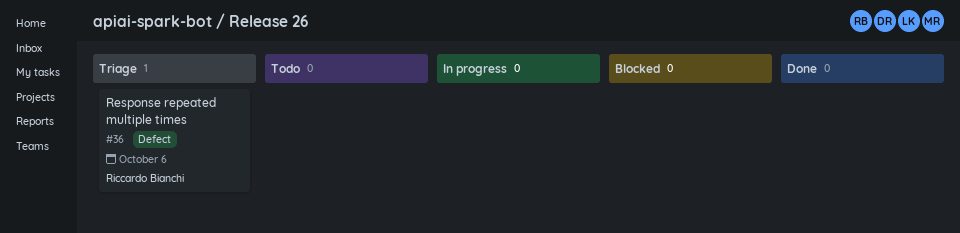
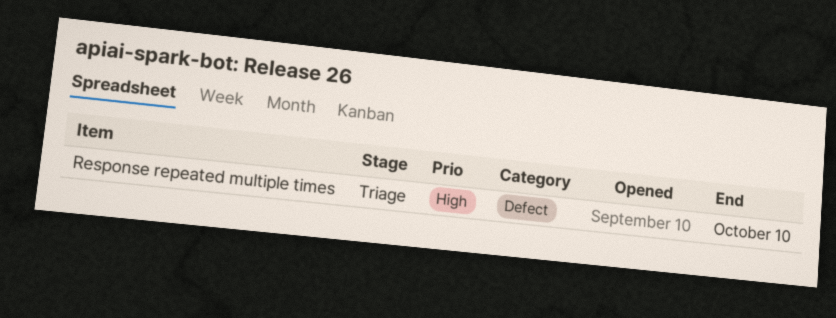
Response repeated multiple times, due: Oct 6 -> Oct 10

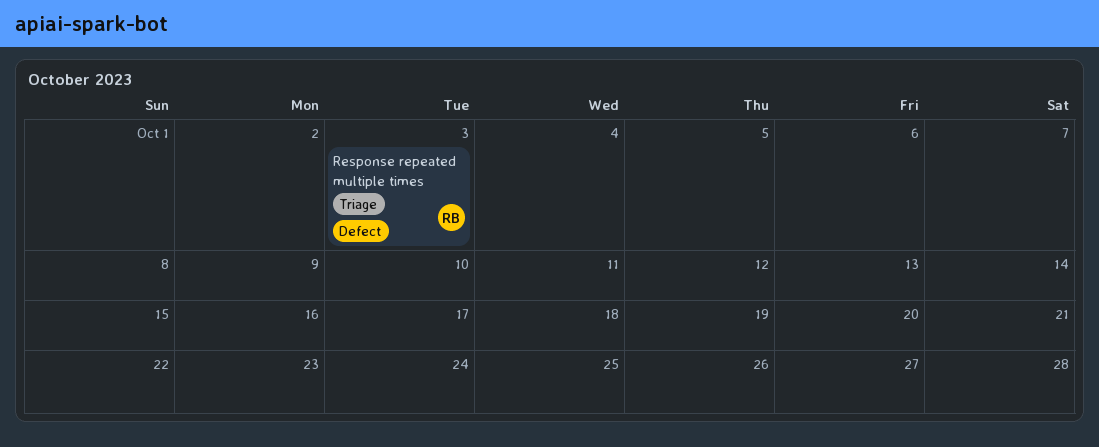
Response repeated multiple times, due: Oct 10 -> Oct 3

